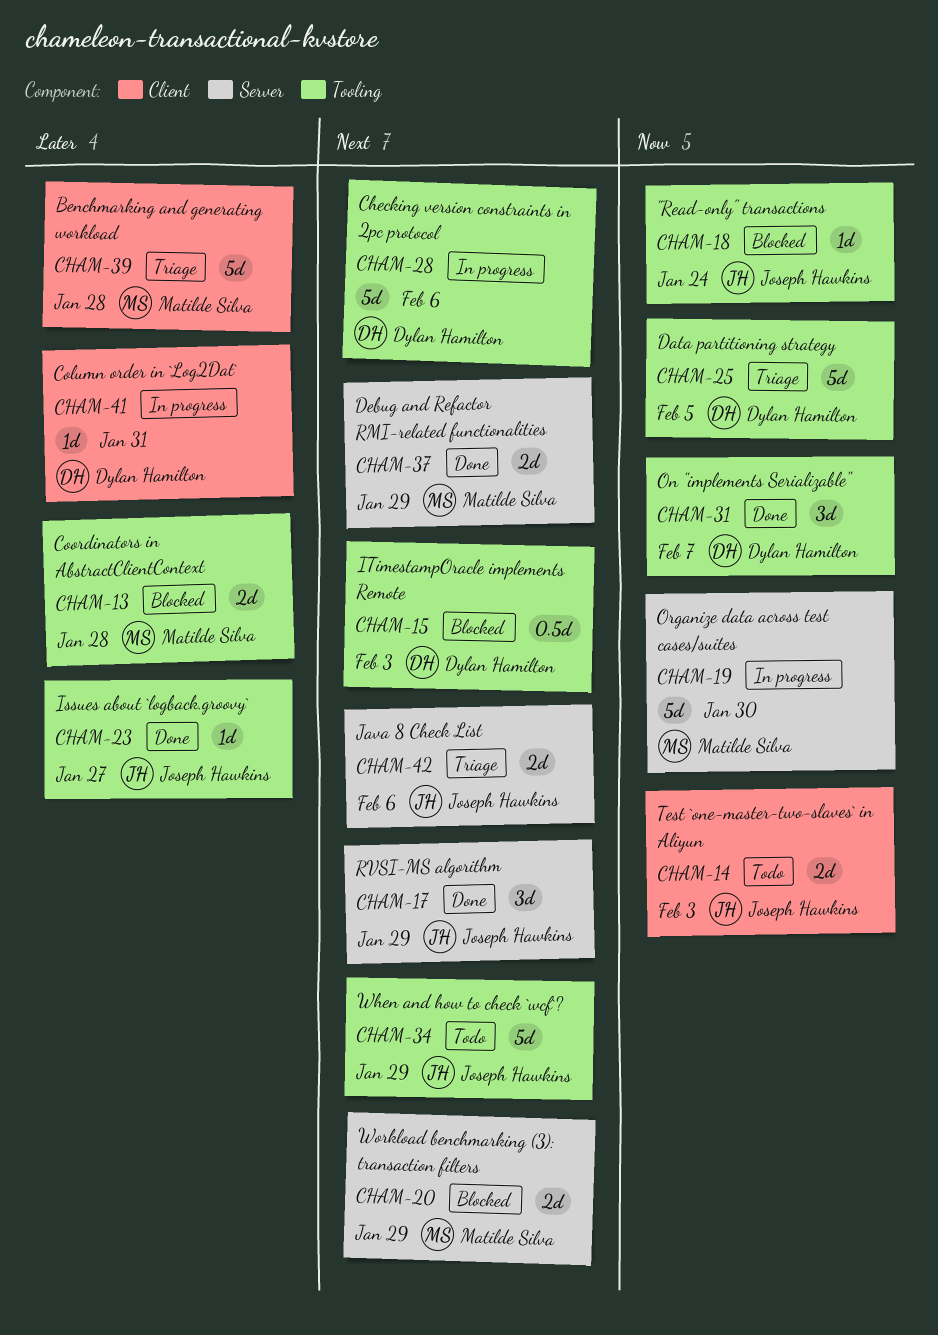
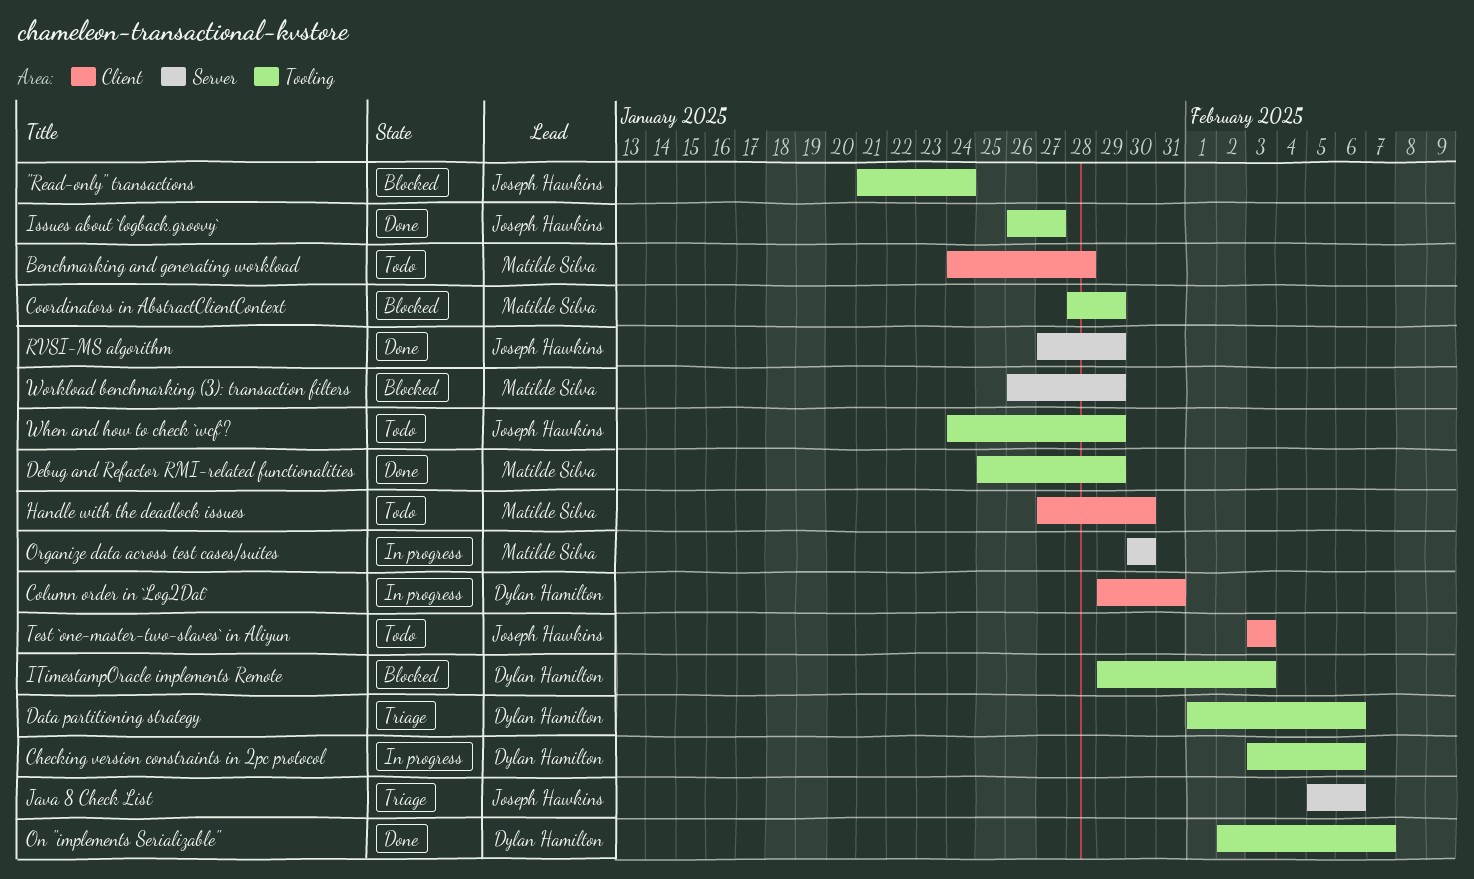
Benchmarking and generating workload, status: Triage -> Todo
Coordinators in AbstractClientContext, due: Jan 28 -> Jan 29
Data partitioning strategy, due: Feb 5 -> Feb 6
Debug and Refactor RMI-related functionalities, label: Server -> Tooling
Handle with the deadlock issues: none -> present

